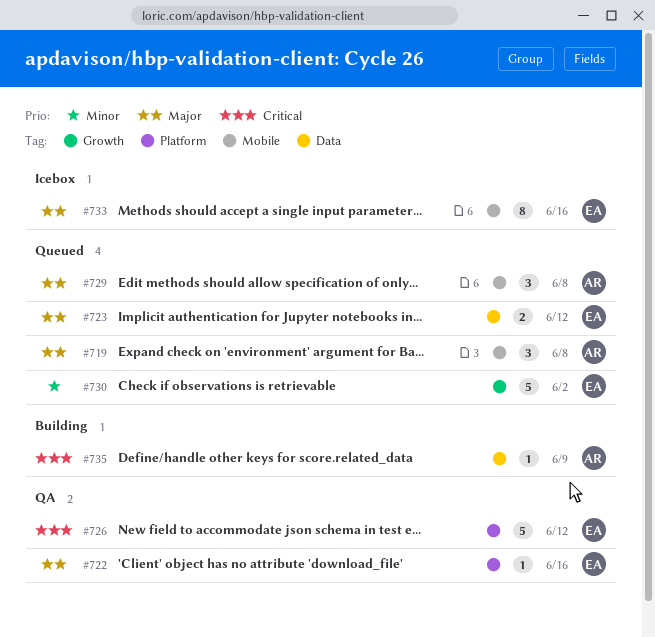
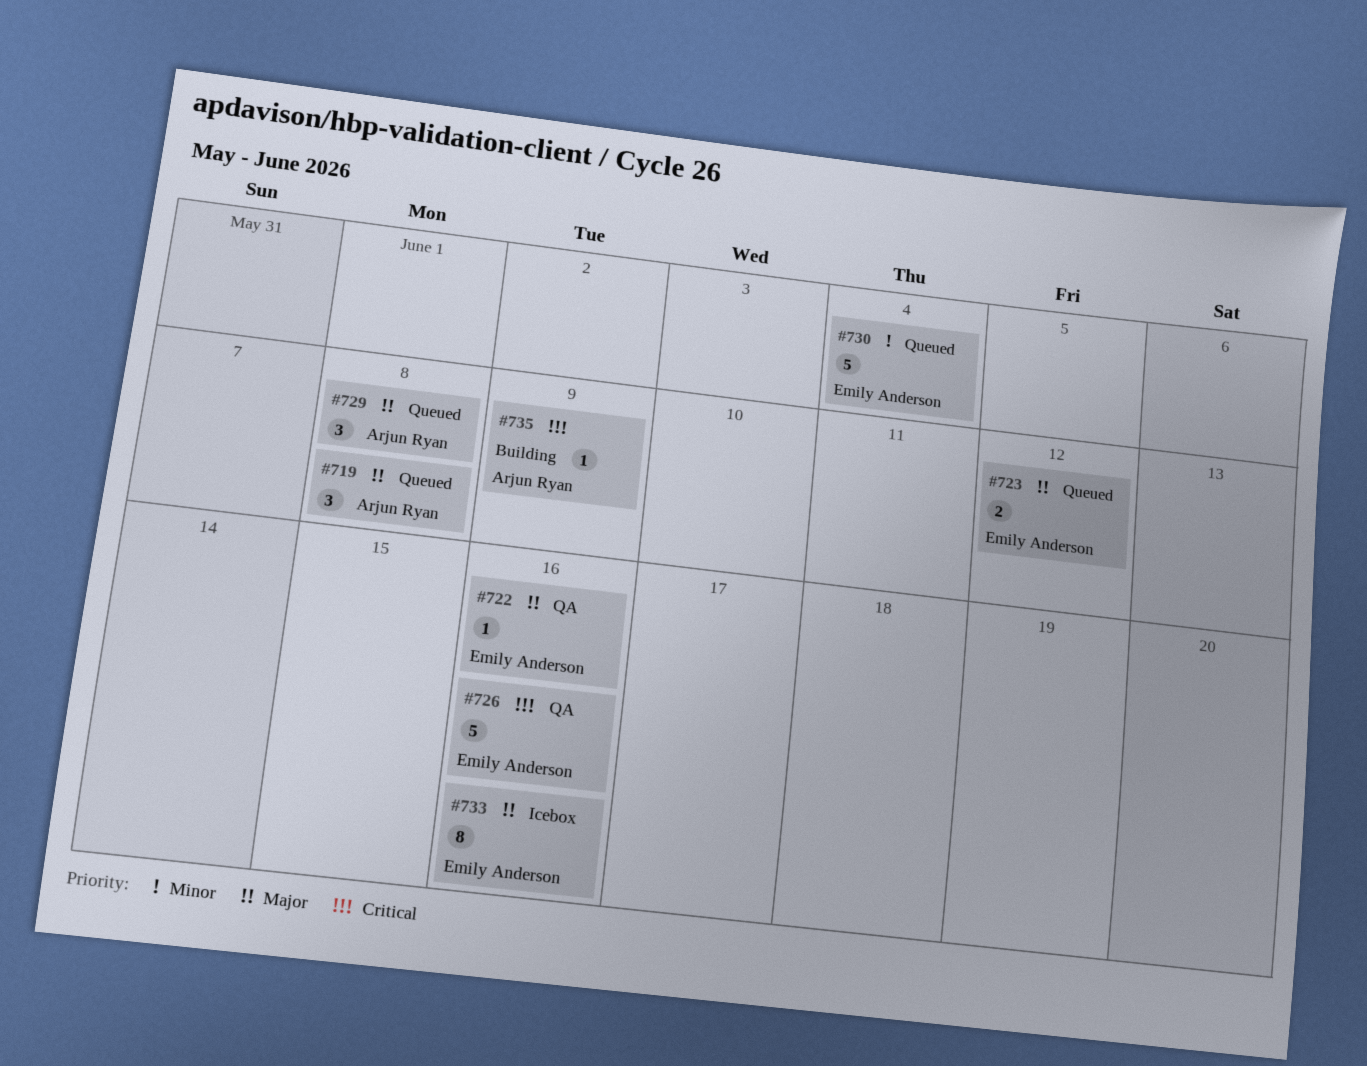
#726, due: Jun 12 -> Jun 16
#730, due: Jun 2 -> Jun 4

